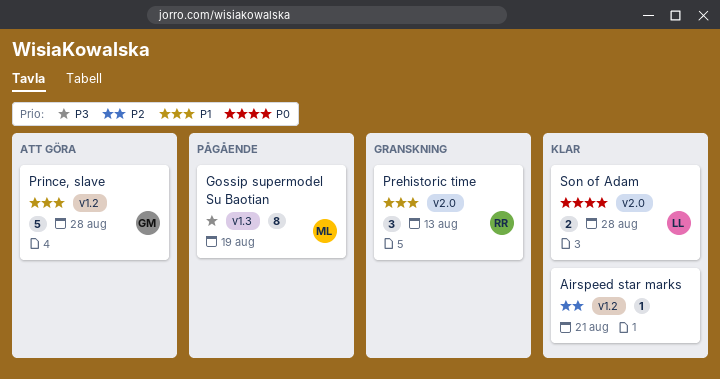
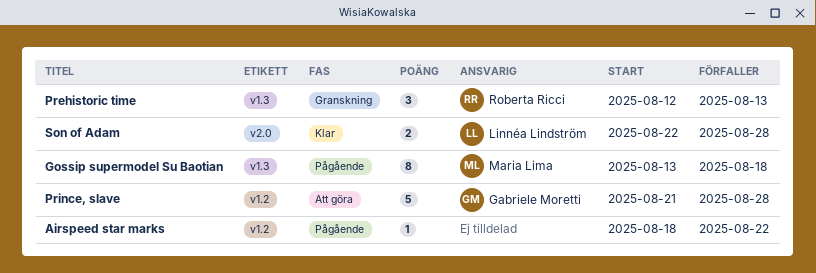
Airspeed star marks, status: Klar -> Pågående
Airspeed star marks, due: Aug 21 -> Aug 22
Gossip supermodel Su Baotian, due: Aug 19 -> Aug 18
Prehistoric time, label: v2.0 -> v1.3

